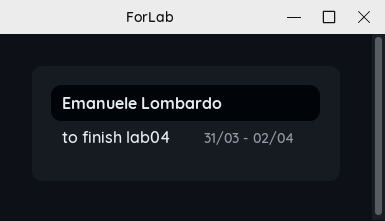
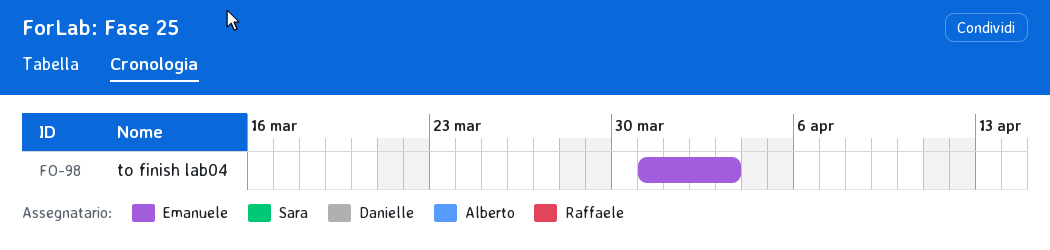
to finish lab04, due: Apr 2 -> Apr 3

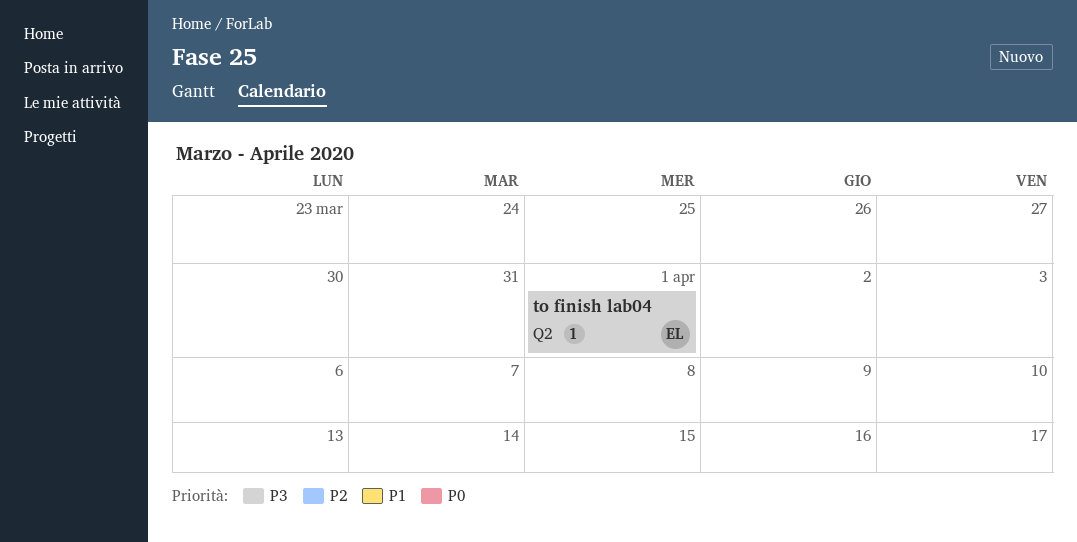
to finish lab04, due: Apr 3 -> Apr 1

